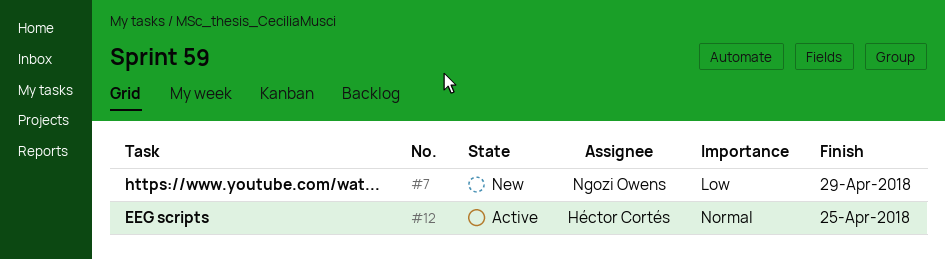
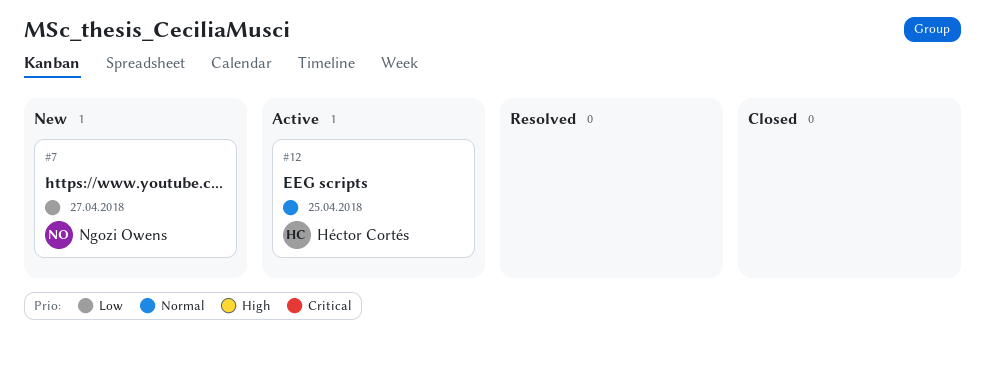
#7, due: Apr 29 -> Apr 27

